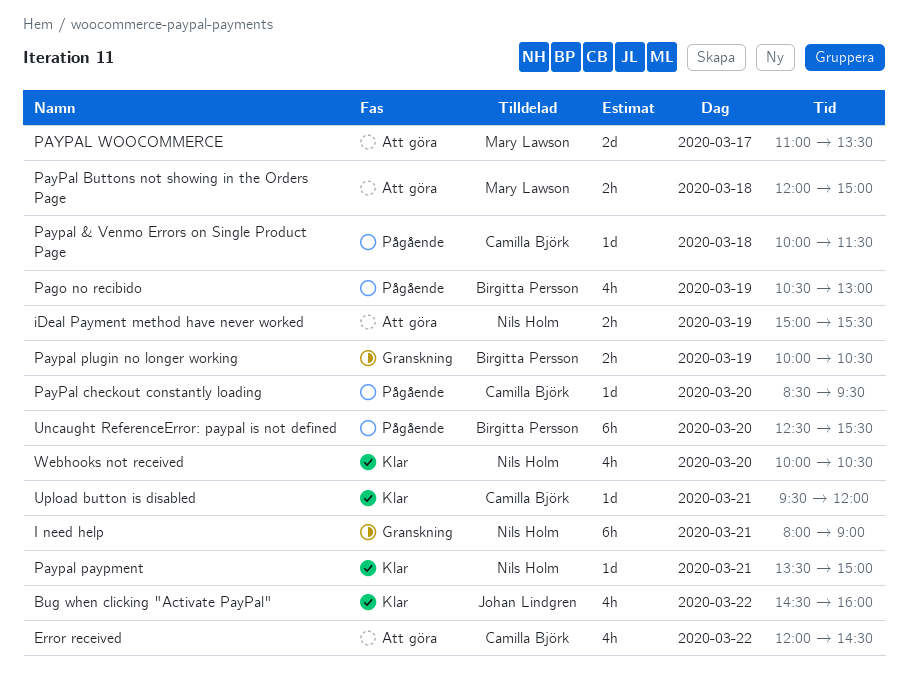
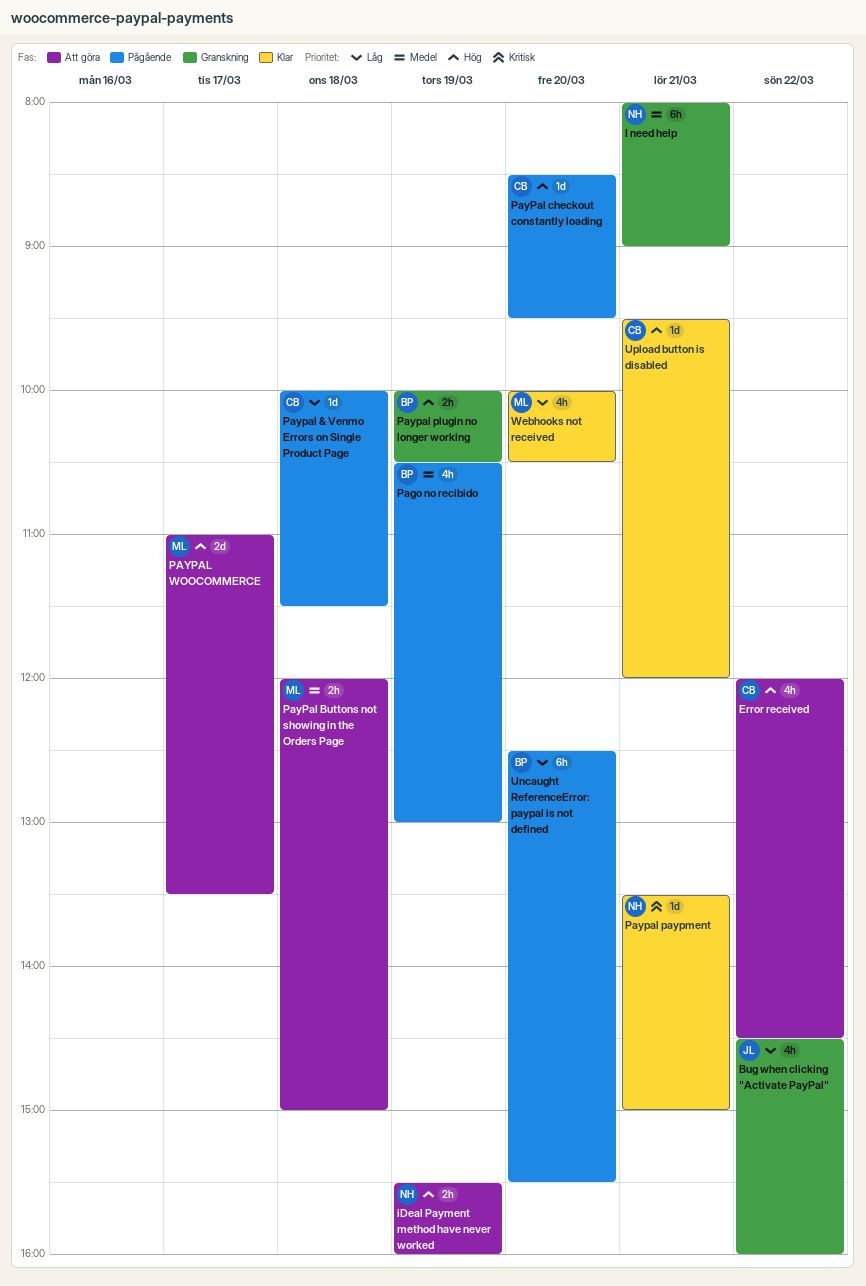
Bug when clicking "Activate PayPal", status: Klar -> Granskning
iDeal Payment method have never worked, begins: 15:00 -> 15:30
iDeal Payment method have never worked, ends: 15:30 -> 16:00
Webhooks not received, owner: Nils Holm -> Mary Lawson

